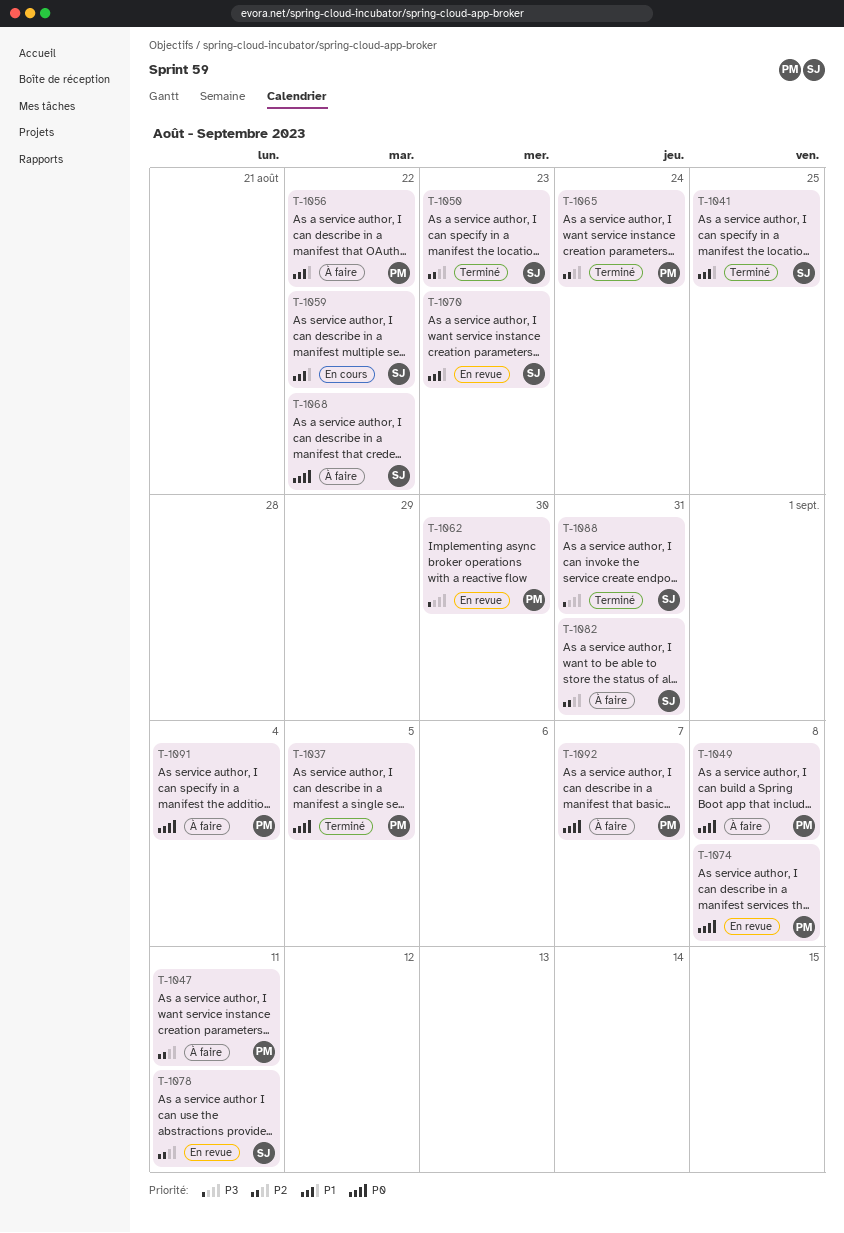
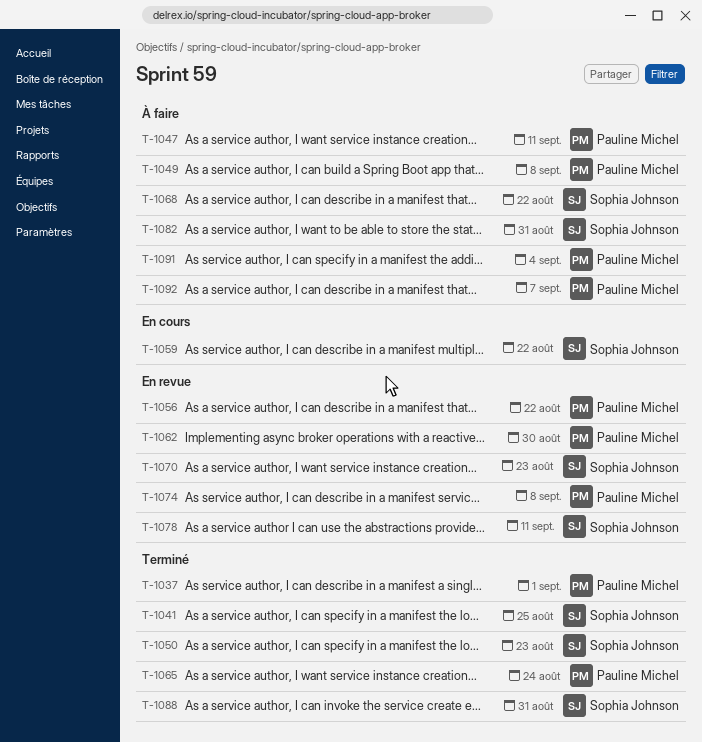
T-1037, due: Sep 5 -> Sep 1
T-1056, status: À faire -> En revue

